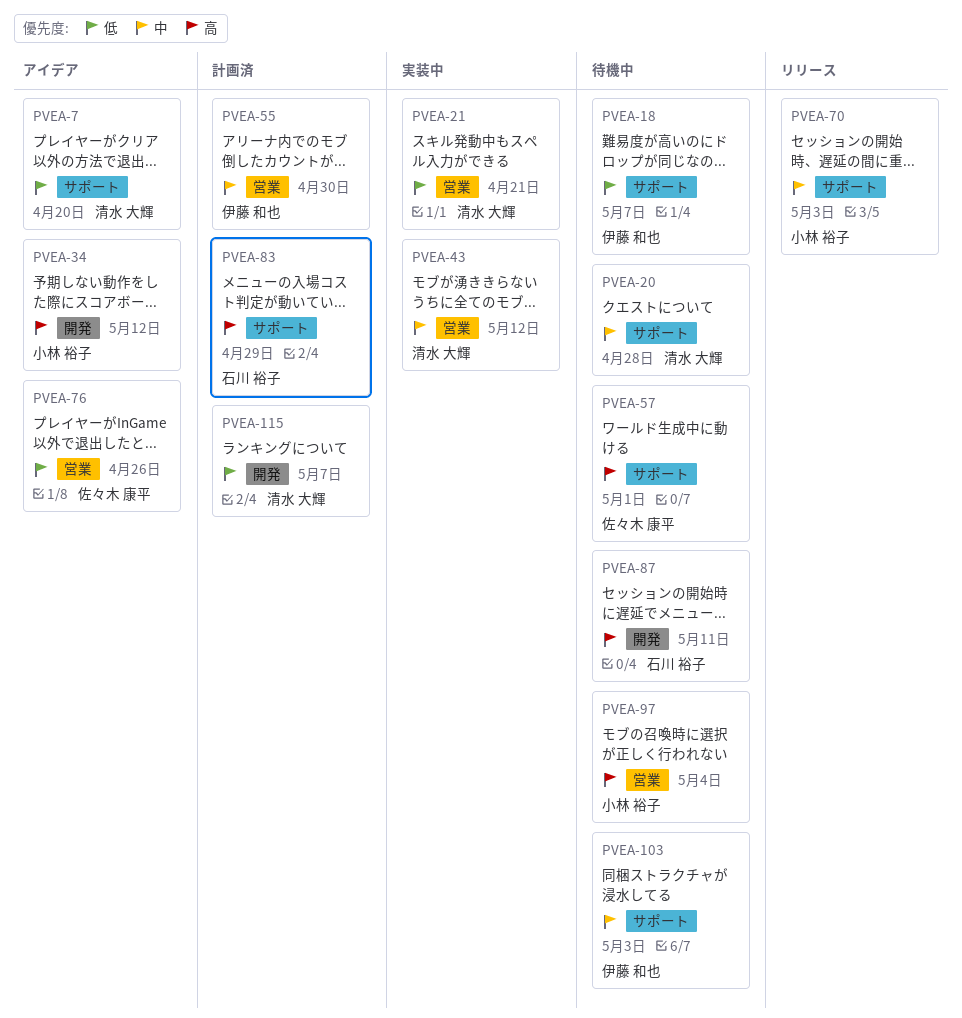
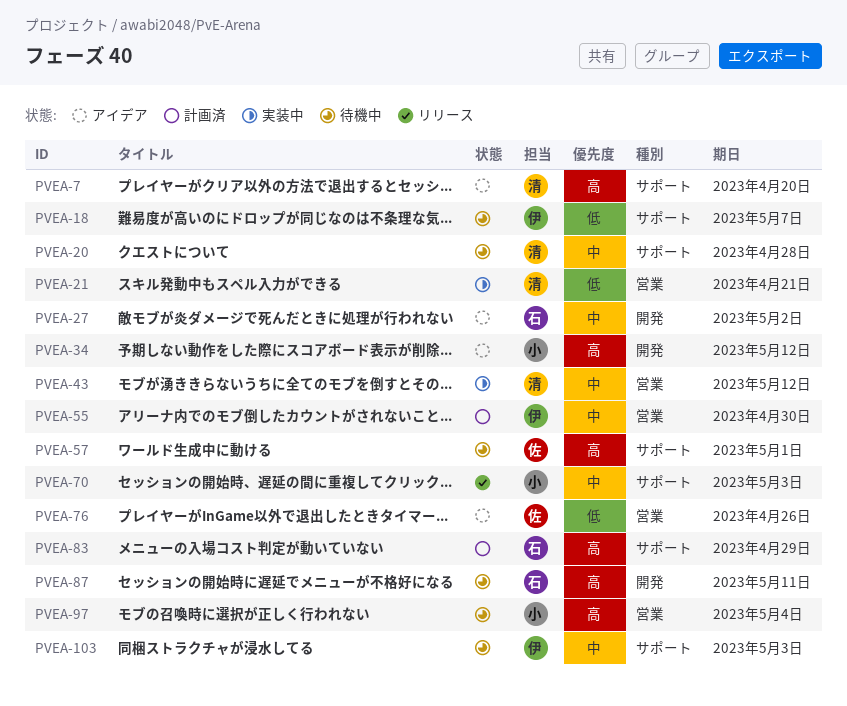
PVEA-7, priority: 低 -> 高
PVEA-27: none -> present
PVEA-115: present -> none

